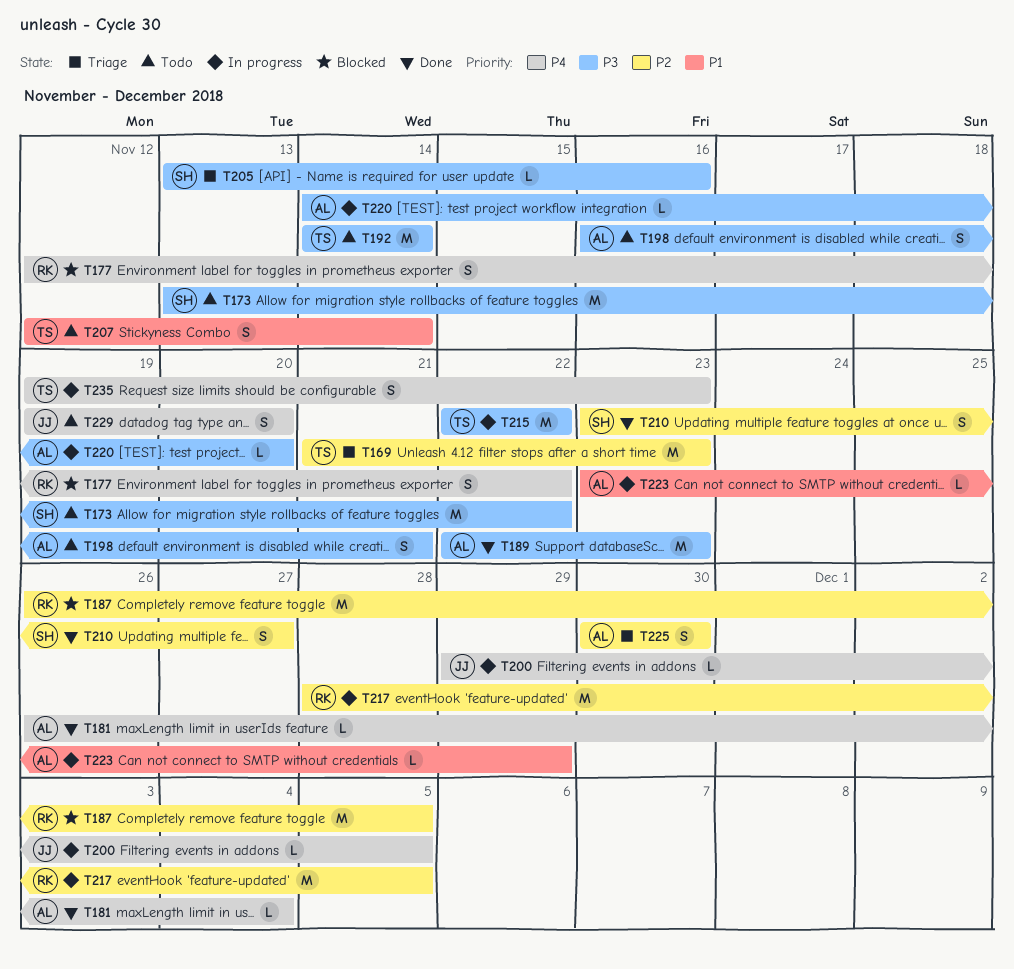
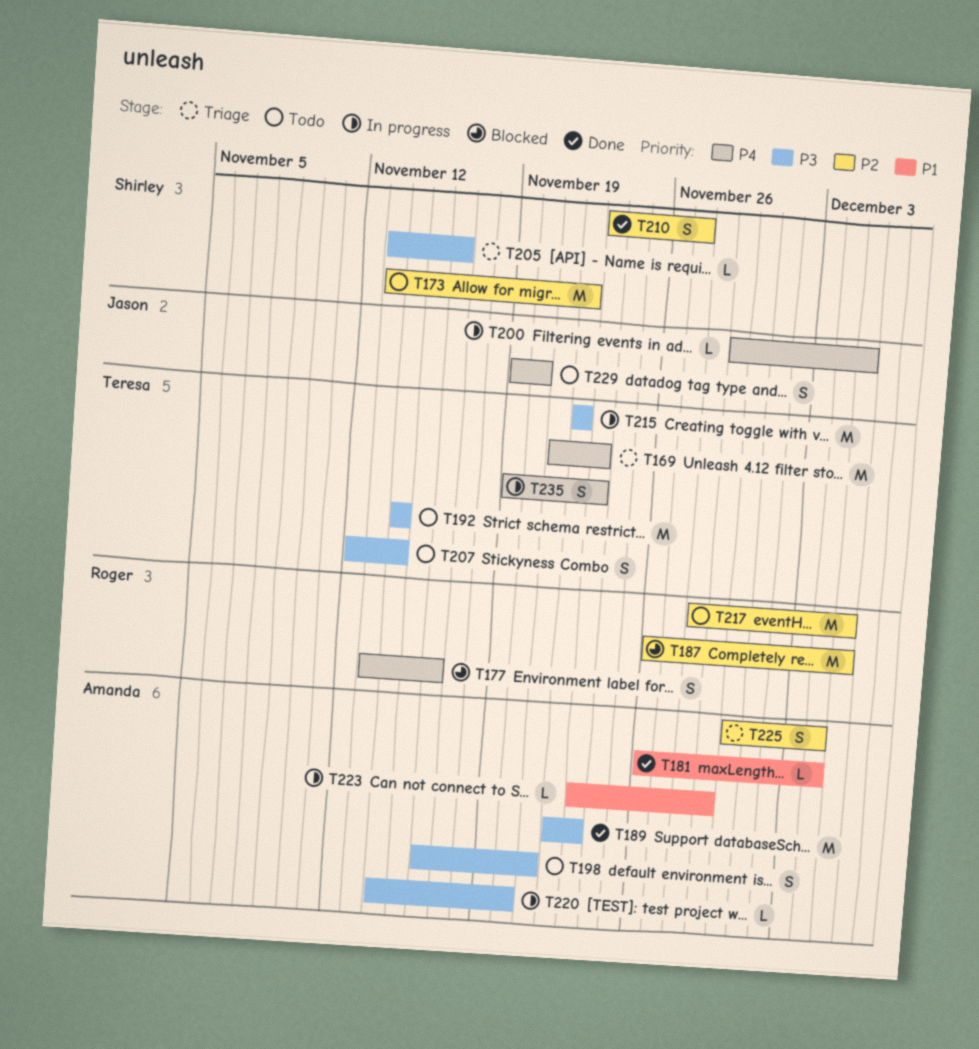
T169, priority: P2 -> P4
T173, priority: P3 -> P2
T177, start: Nov 12 -> Nov 13
T177, due: Nov 22 -> Nov 16
T181, priority: P4 -> P1
T207, priority: P1 -> P3
T217, status: In progress -> Todo
T225, due: Nov 30 -> Dec 4

